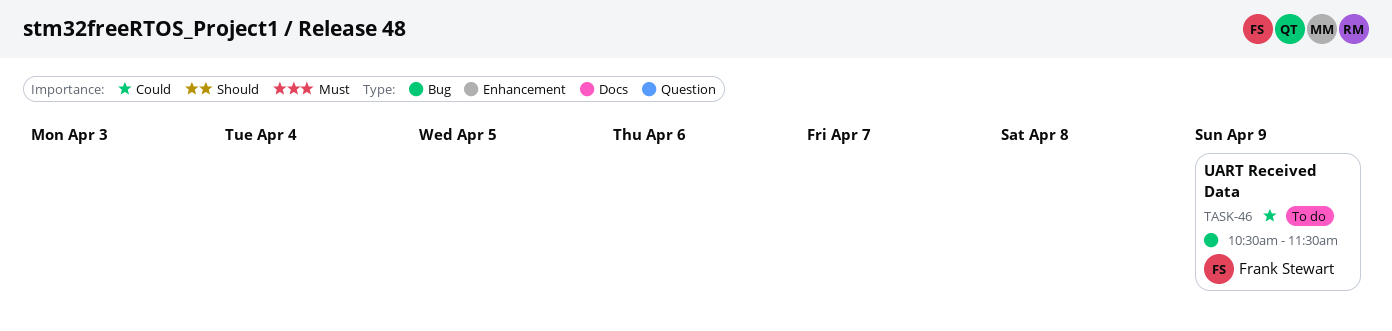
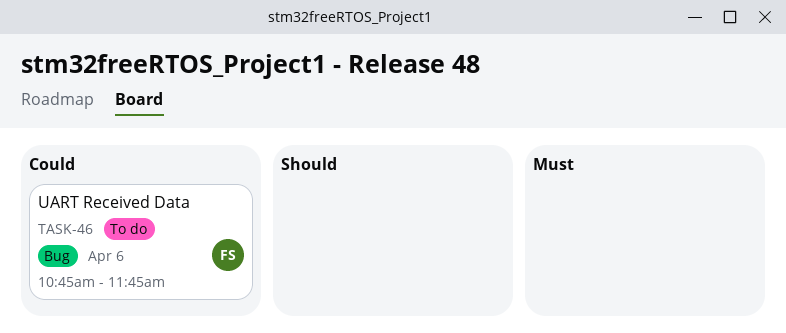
TASK-46, day: Apr 9 -> Apr 6
TASK-46, begins: 10:30 -> 10:45
TASK-46, ends: 11:30 -> 11:45

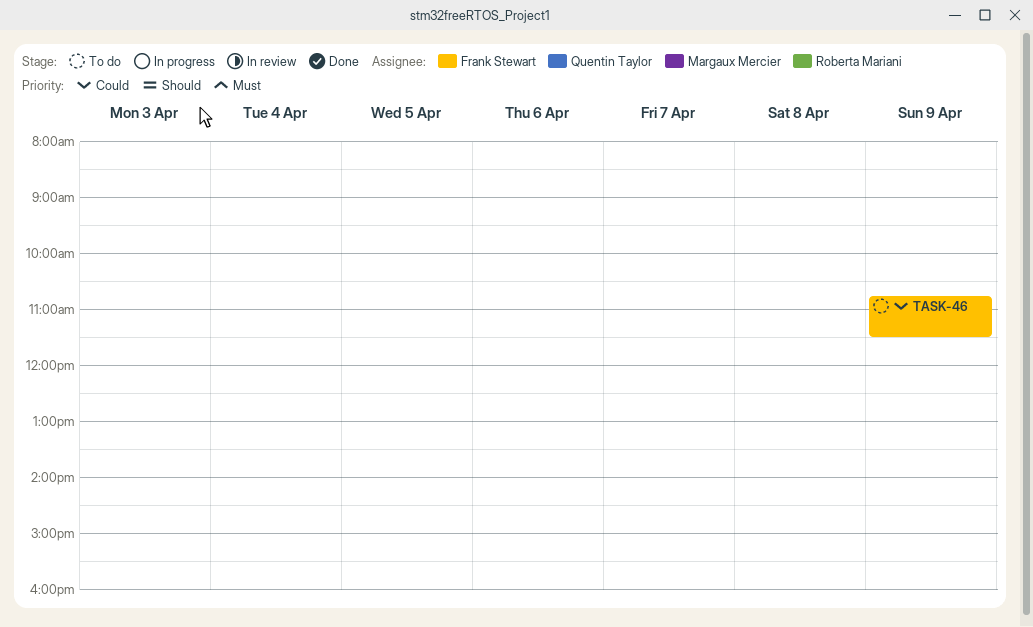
TASK-46, day: Apr 6 -> Apr 9
TASK-46, ends: 11:45 -> 11:30

